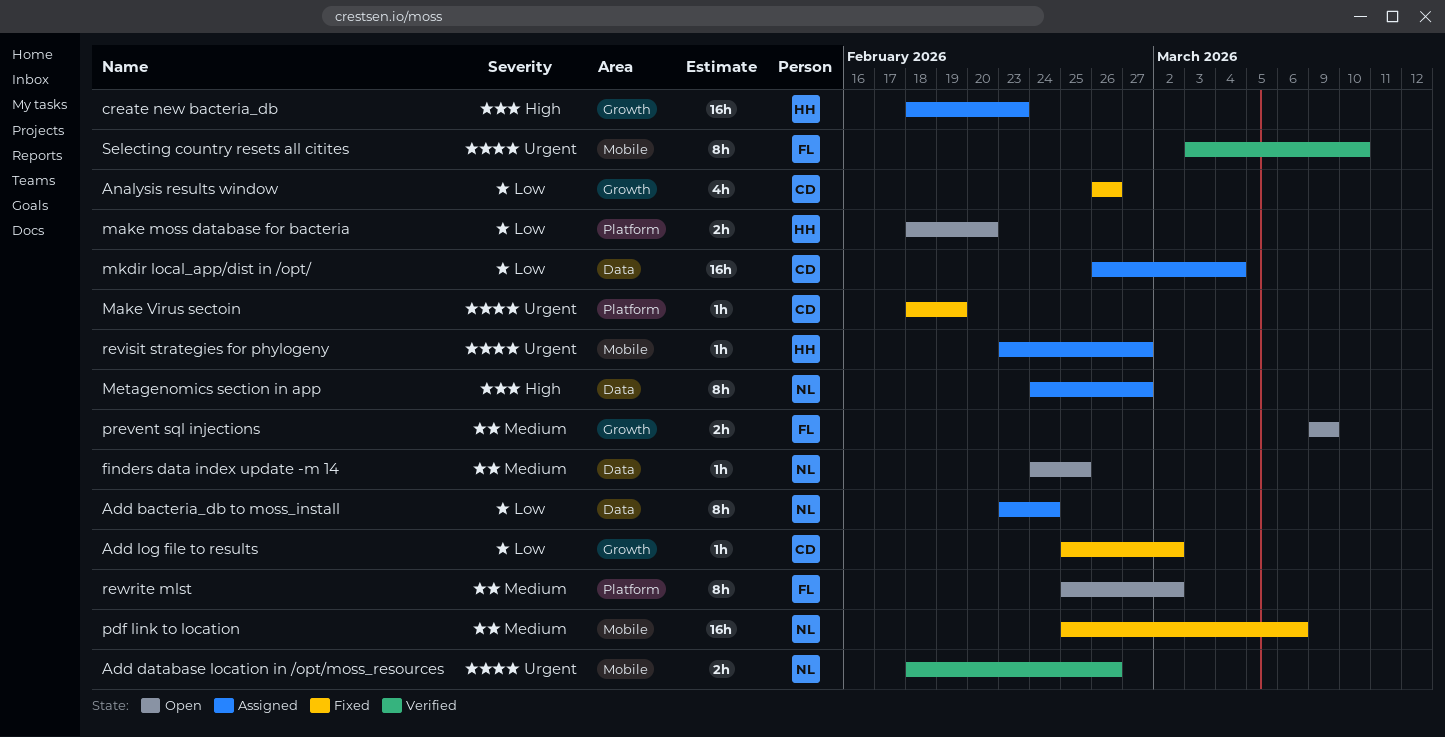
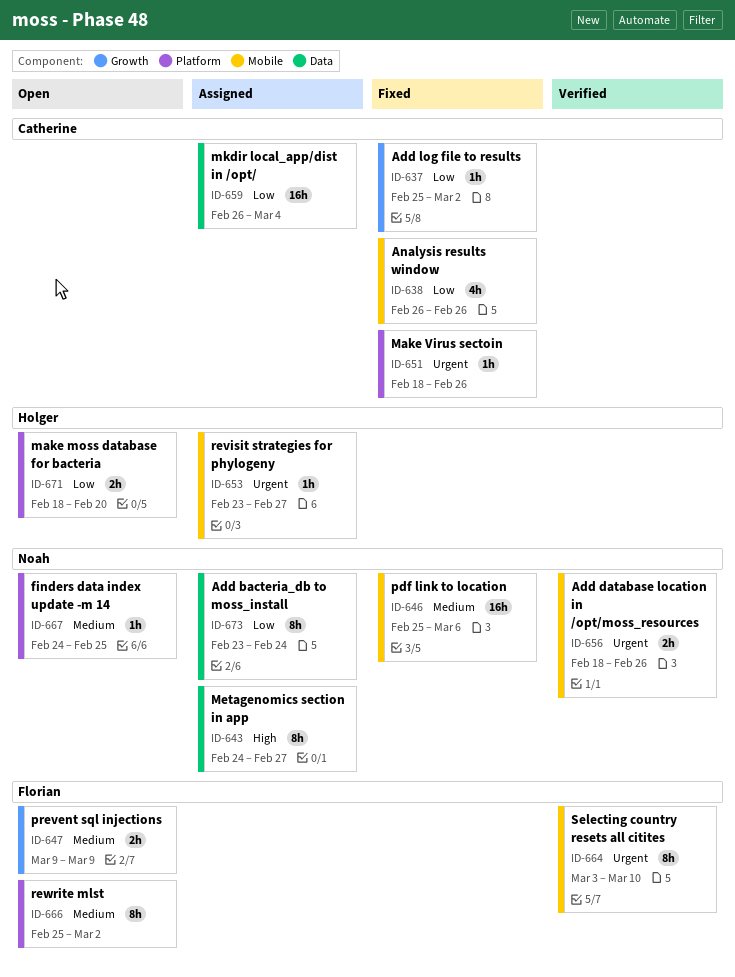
Analysis results window, label: Growth -> Mobile
create new bacteria_db: present -> none
finders data index update -m 14, label: Data -> Platform
Make Virus sectoin, due: Feb 19 -> Feb 26

